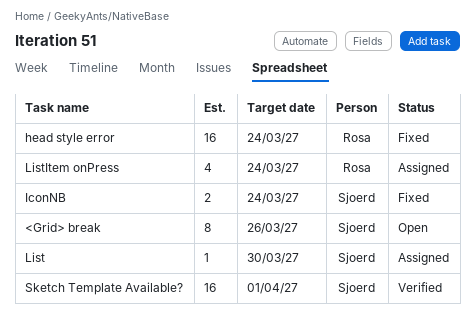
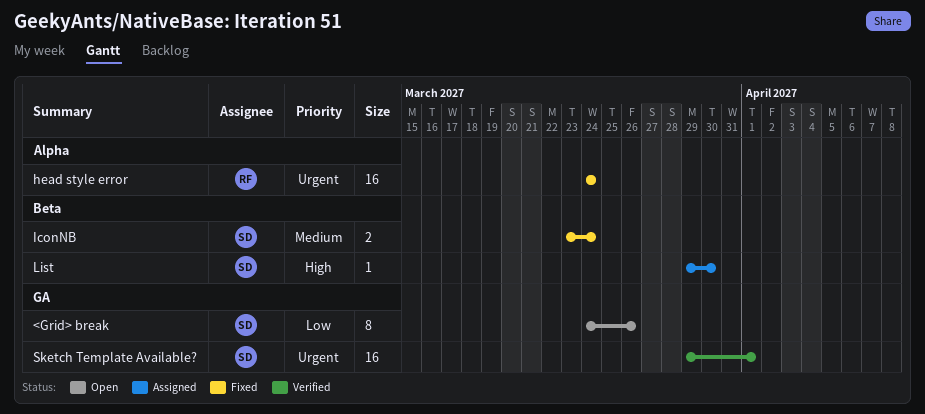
ListItem onPress: present -> none

